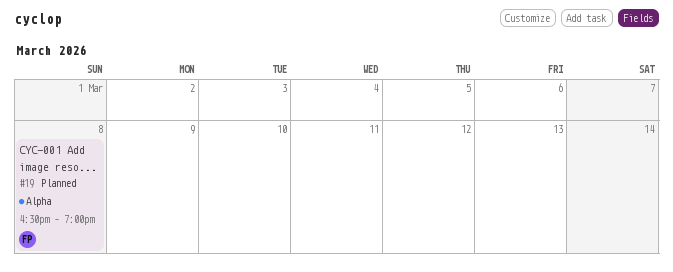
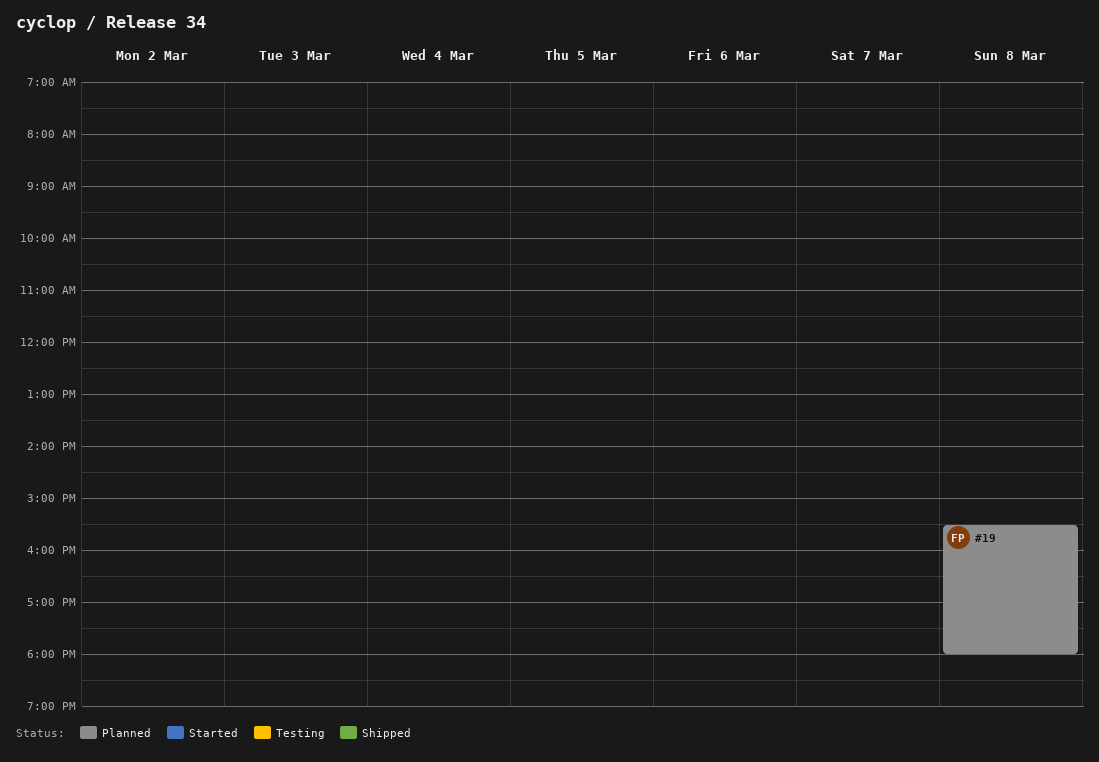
#19, begins: 16:30 -> 15:30
#19, ends: 19:00 -> 18:00

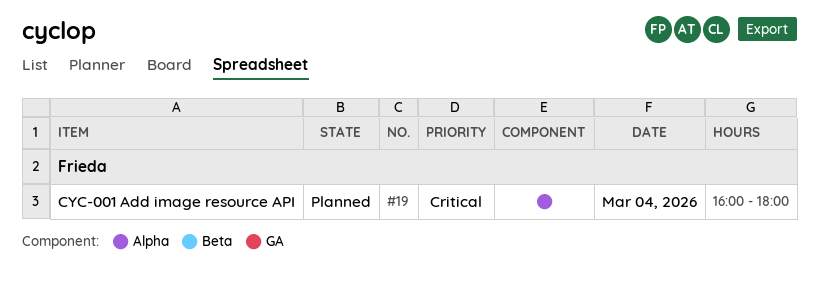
#19, day: Mar 8 -> Mar 4
#19, begins: 15:30 -> 16:00

